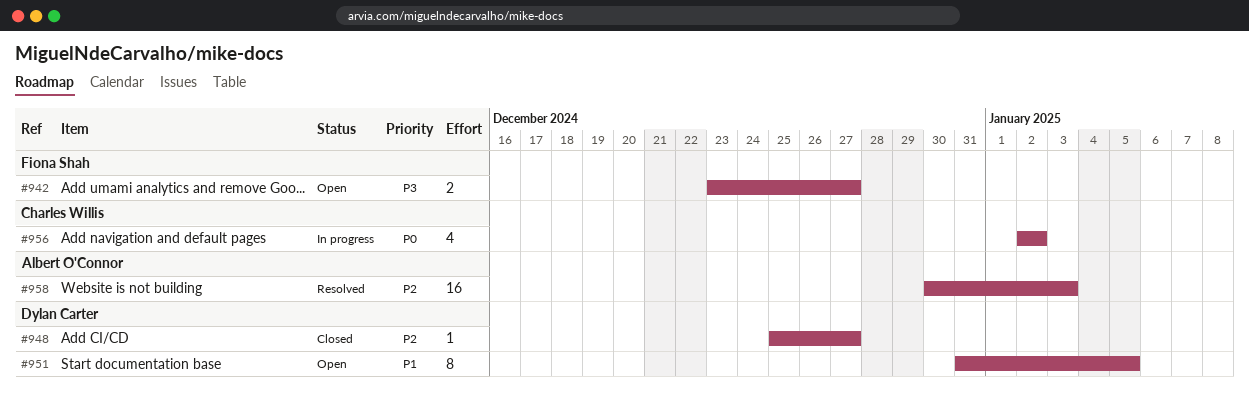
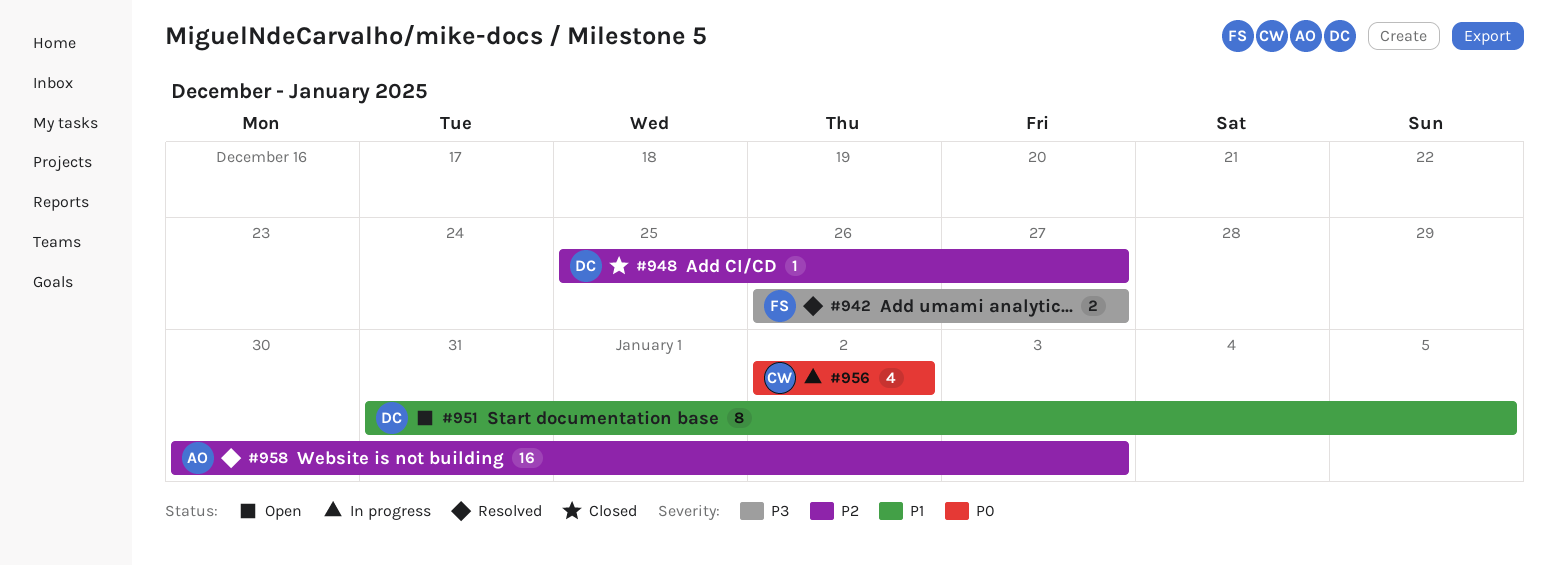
#942, status: Open -> Resolved
#942, start: Dec 23 -> Dec 26

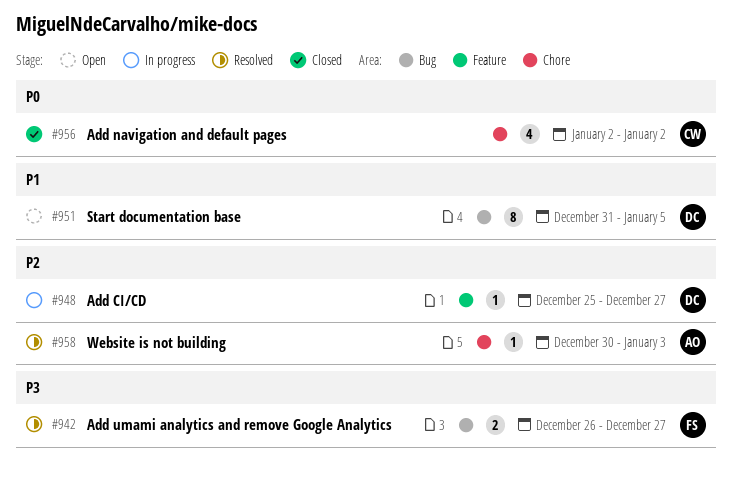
#948, status: Closed -> In progress
#956, status: In progress -> Closed
#958, estimate: 16 -> 1

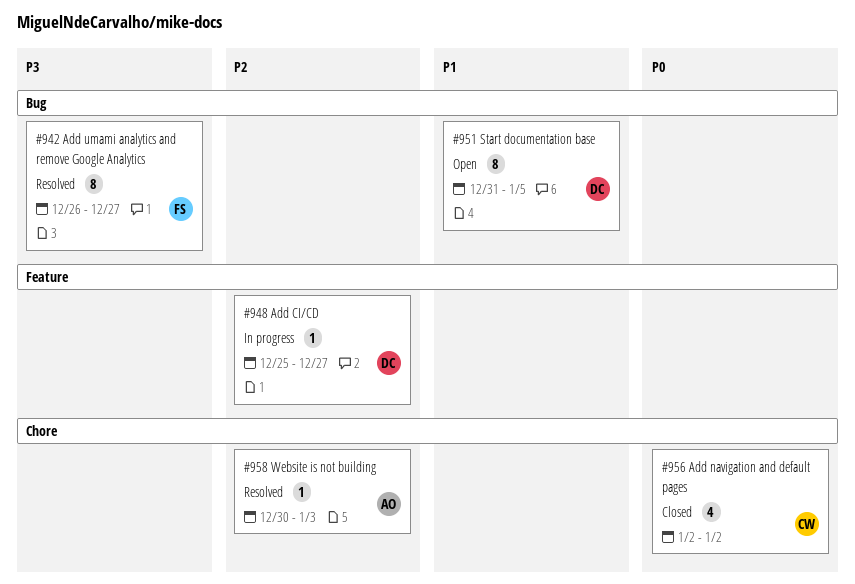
#942, estimate: 2 -> 8

